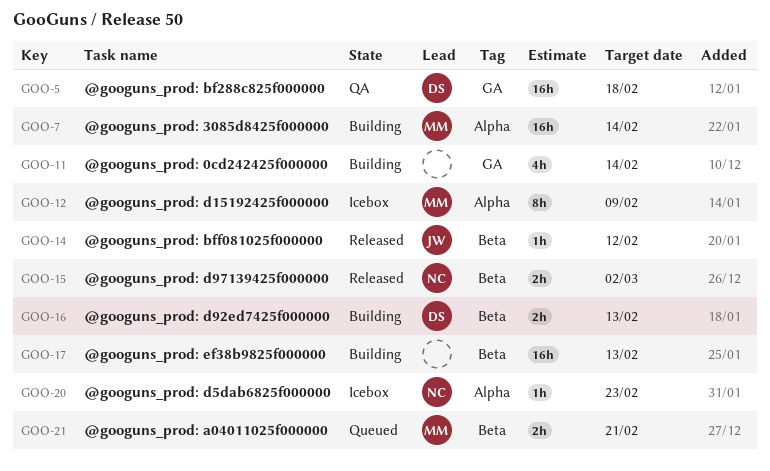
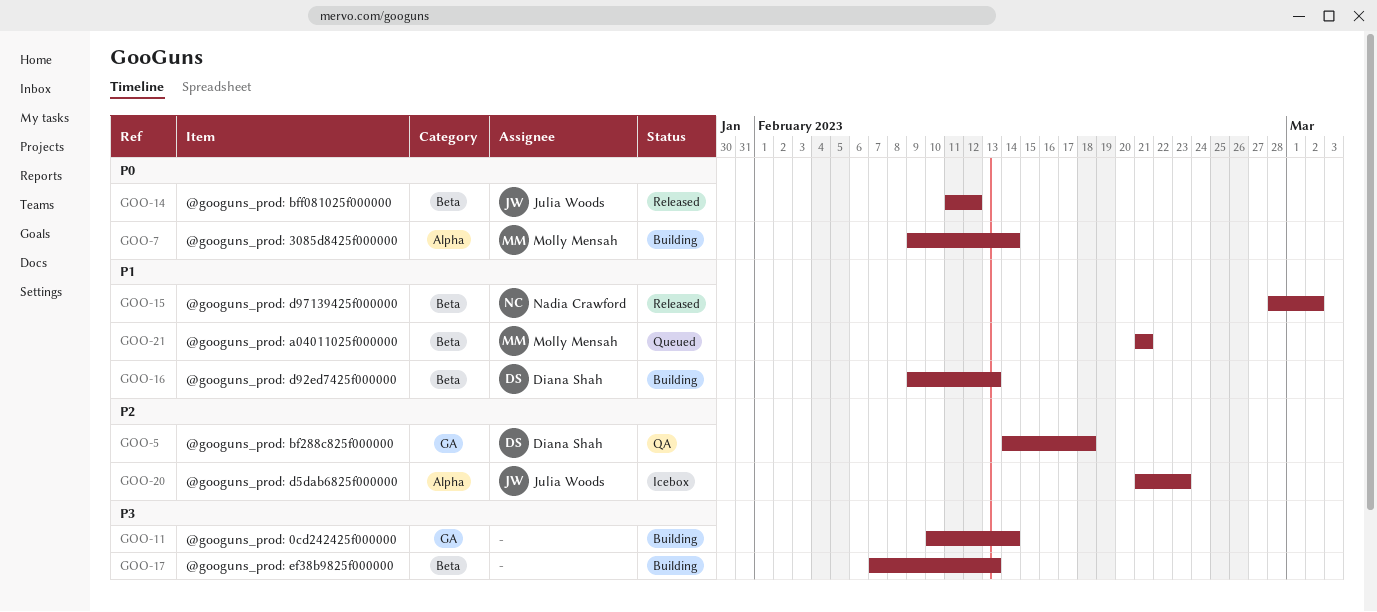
GOO-12: present -> none
GOO-20, owner: Nadia Crawford -> Julia Woods

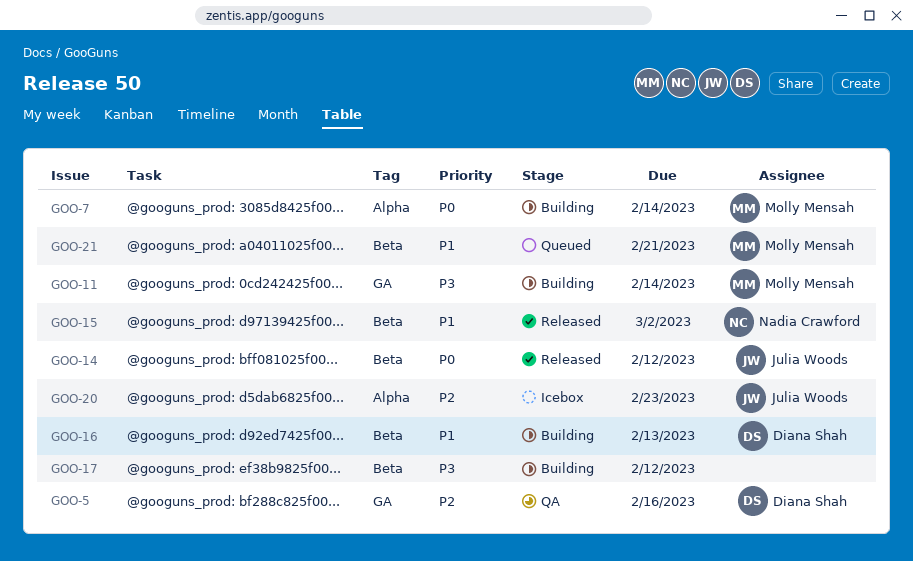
GOO-5, due: Feb 18 -> Feb 16
GOO-11, owner: none -> Molly Mensah
GOO-17, due: Feb 13 -> Feb 12

